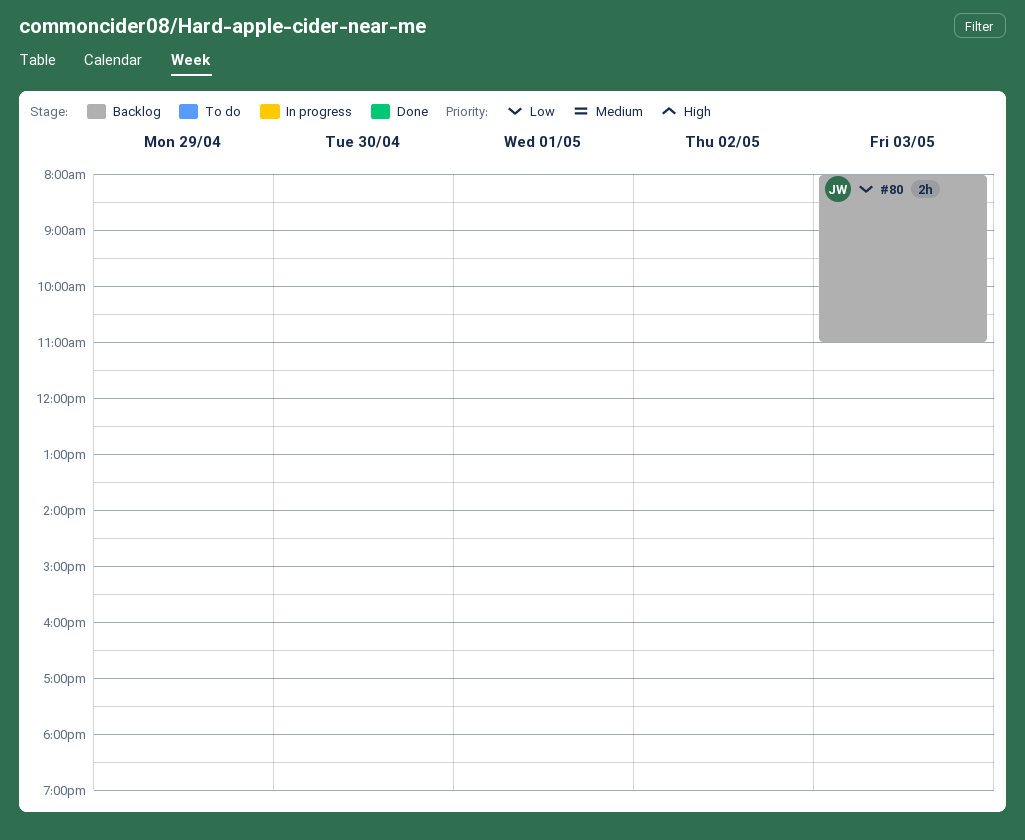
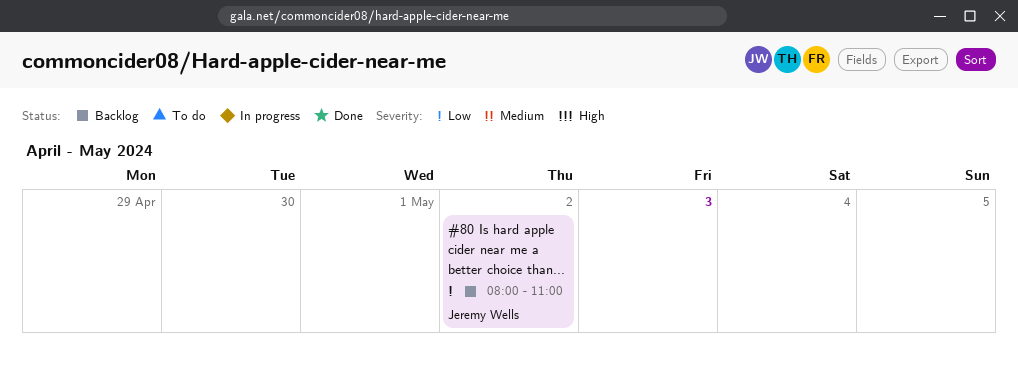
#80, day: May 3 -> May 2

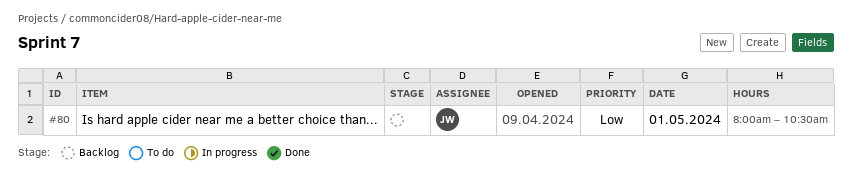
#80, day: May 2 -> May 1
#80, ends: 11:00 -> 10:30

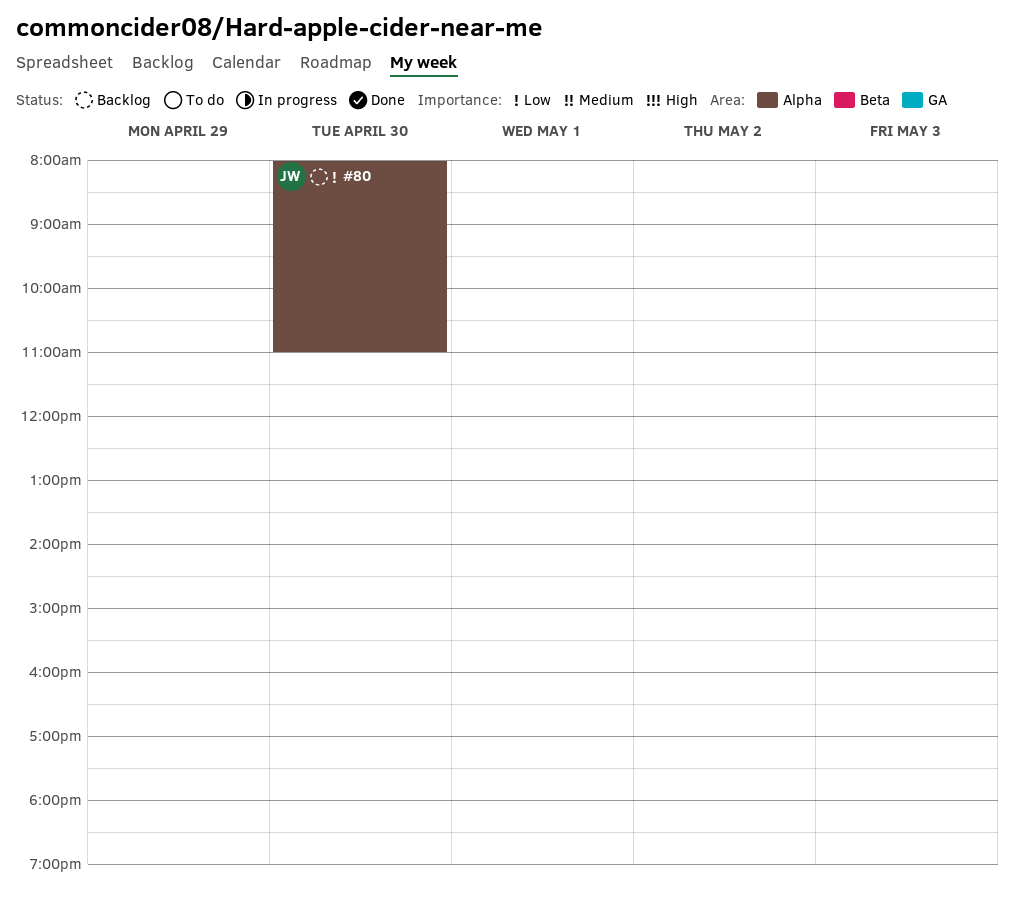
#80, day: May 1 -> Apr 30
#80, ends: 10:30 -> 11:00

